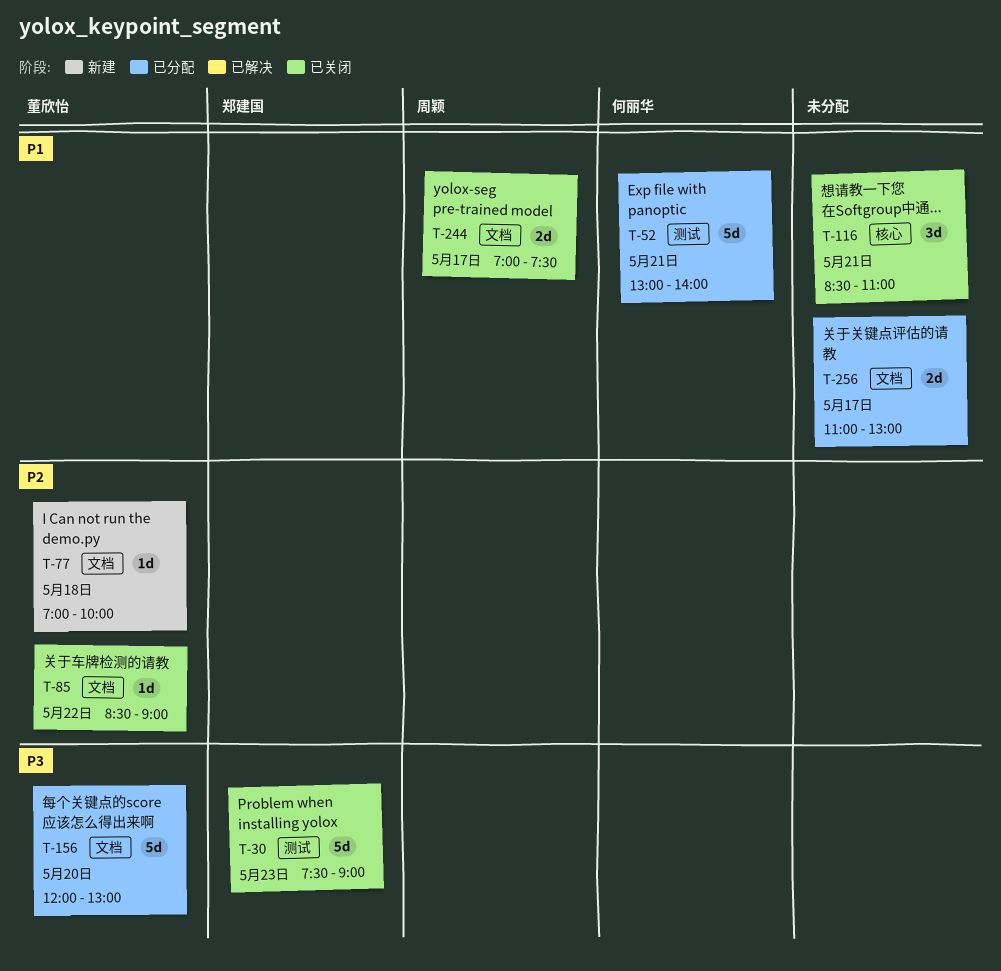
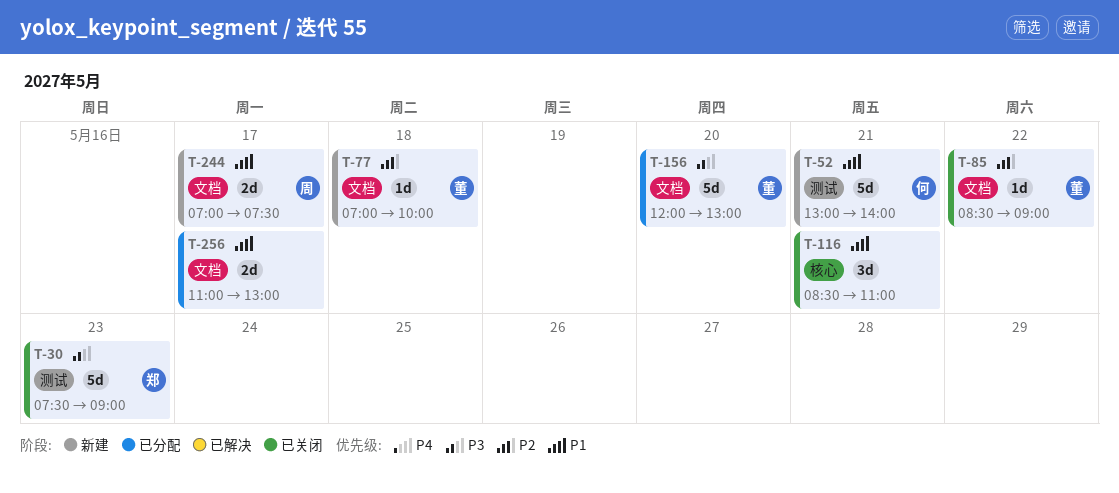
T-52, status: 已分配 -> 新建
T-244, status: 已关闭 -> 新建

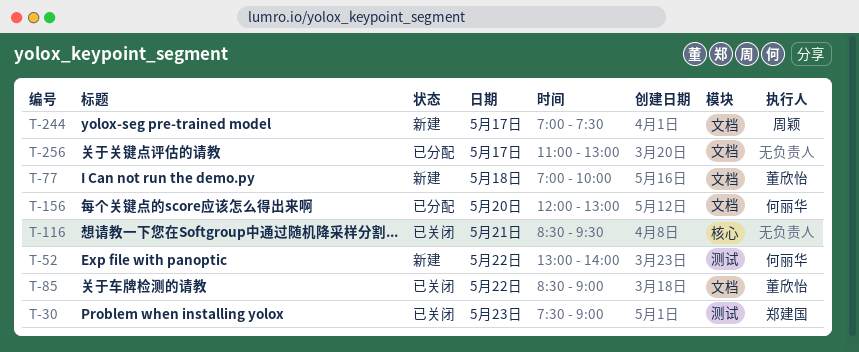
T-52, day: May 21 -> May 22
T-116, ends: 11:00 -> 09:30
T-156, owner: 董欣怡 -> 何丽华

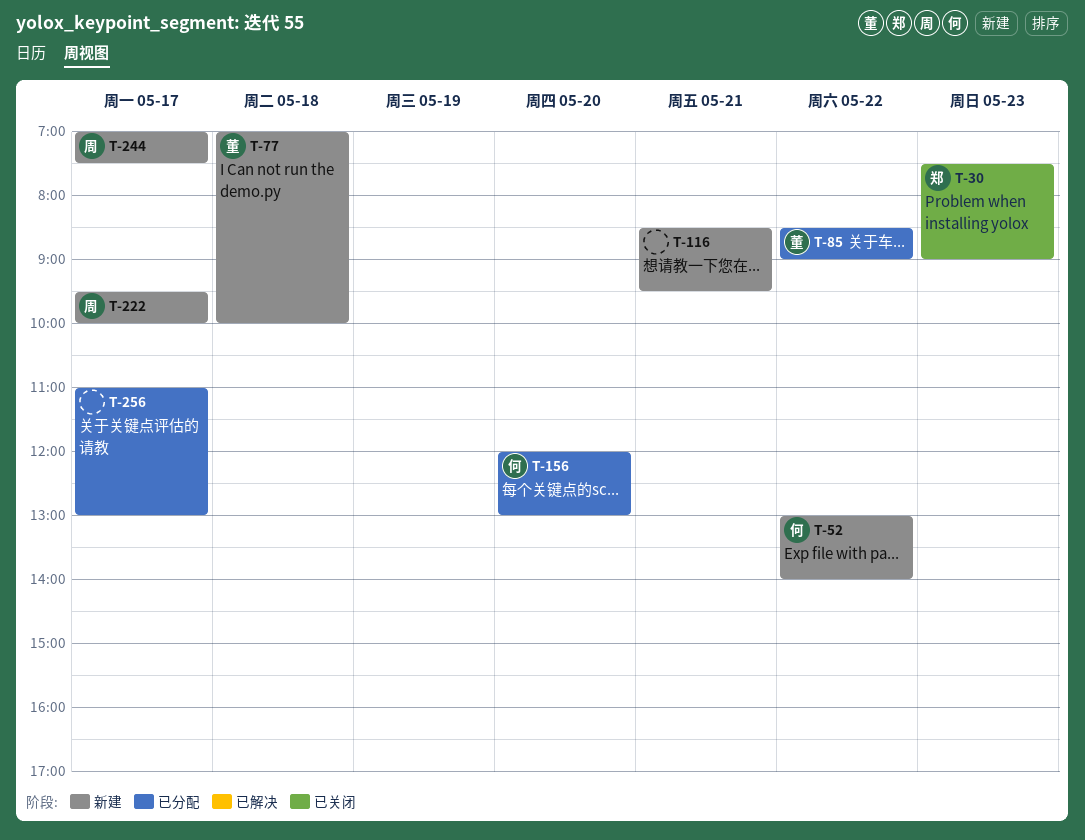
T-85, status: 已关闭 -> 已分配
T-116, status: 已关闭 -> 新建
T-222: none -> present

